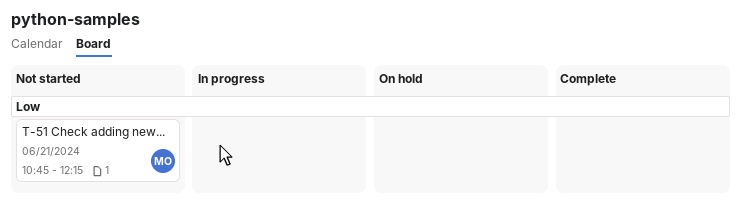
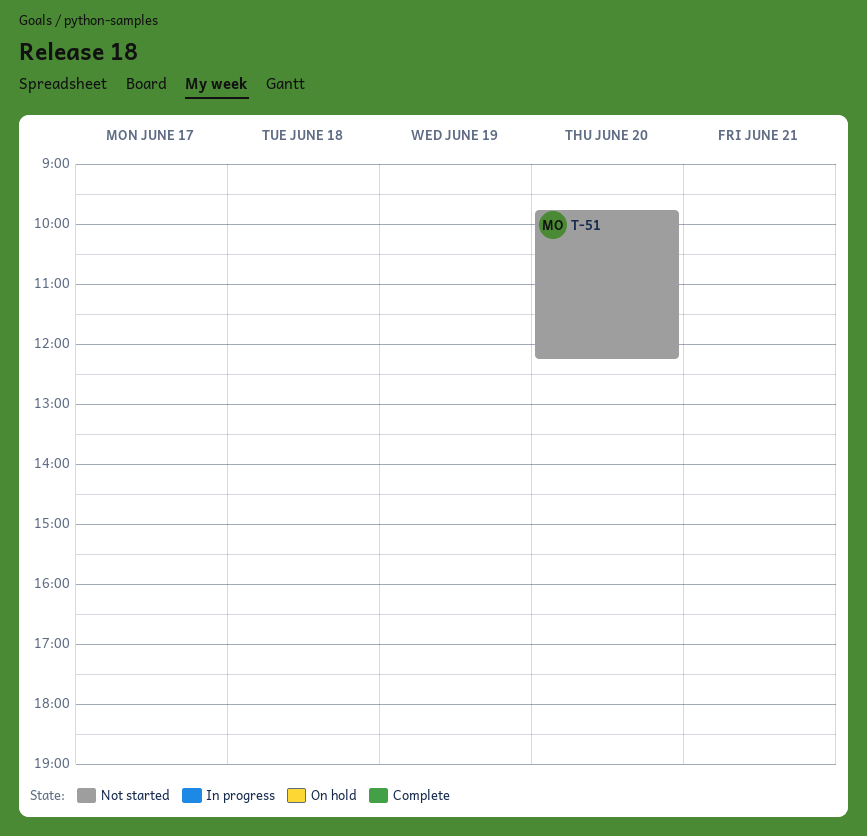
T-51, day: Jun 21 -> Jun 20
T-51, begins: 10:45 -> 09:45

